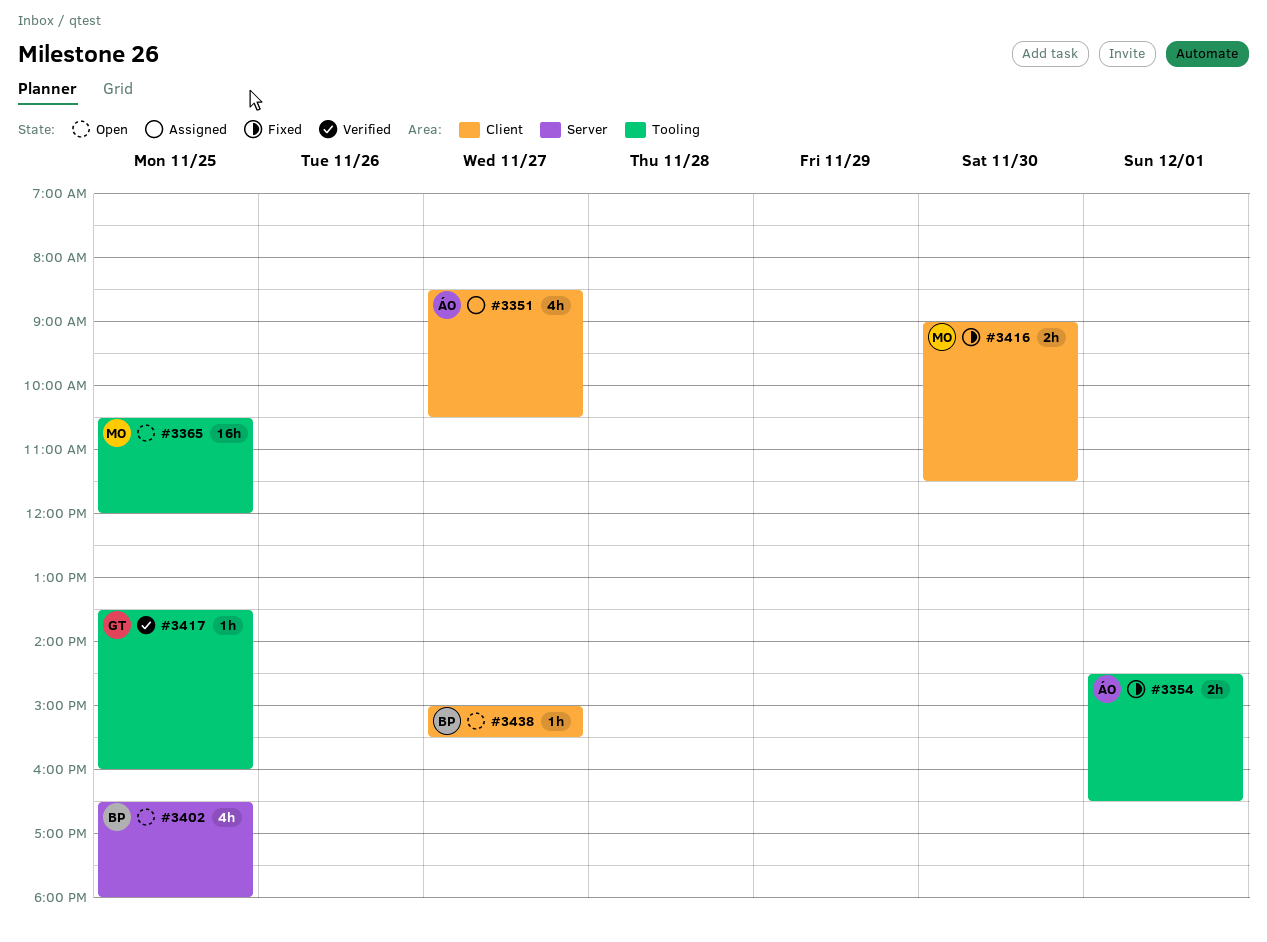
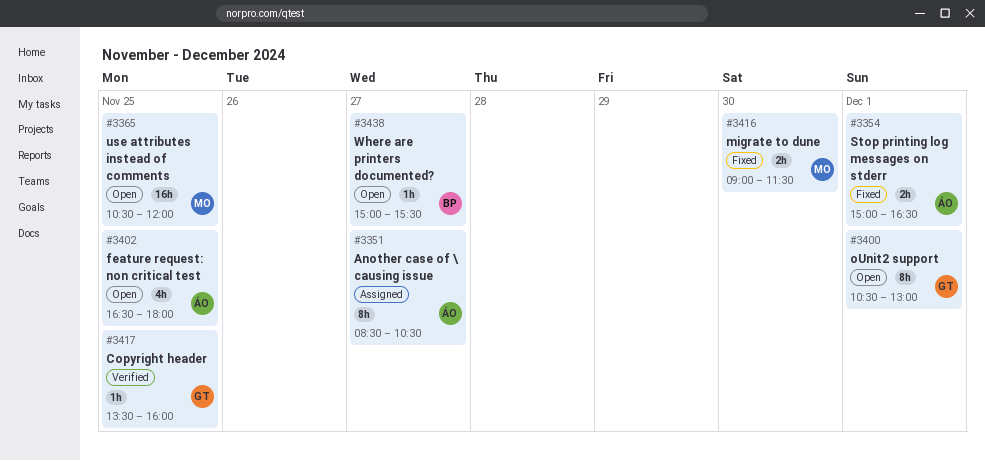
#3351, estimate: 4h -> 8h
#3354, begins: 14:30 -> 15:00
#3400: none -> present
#3402, owner: BP -> ÁO

